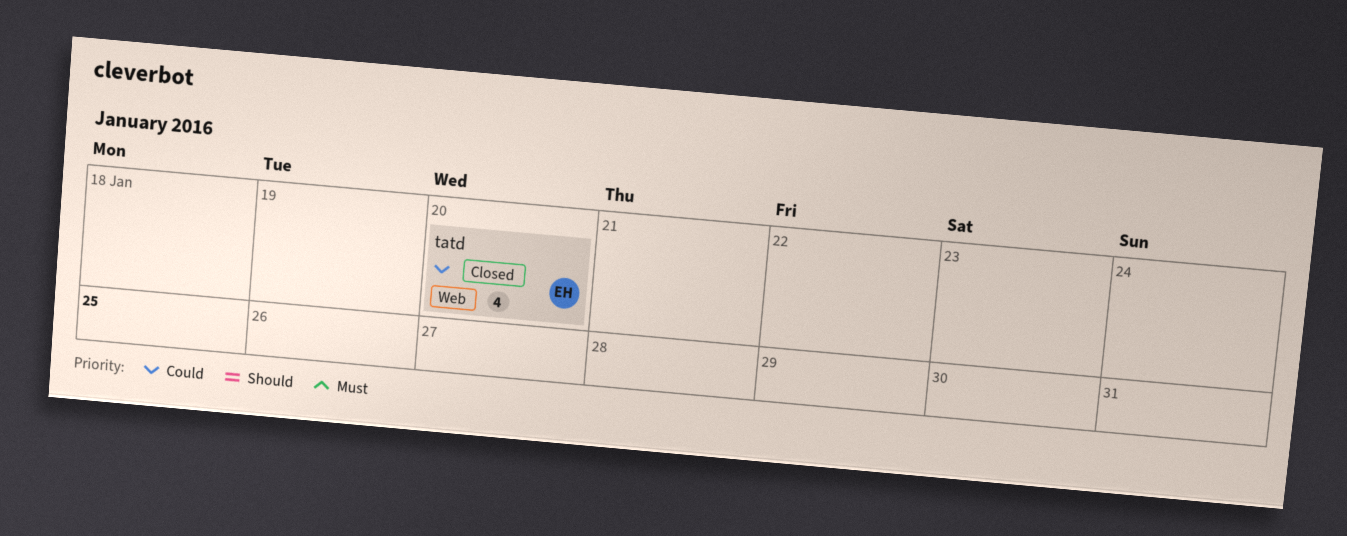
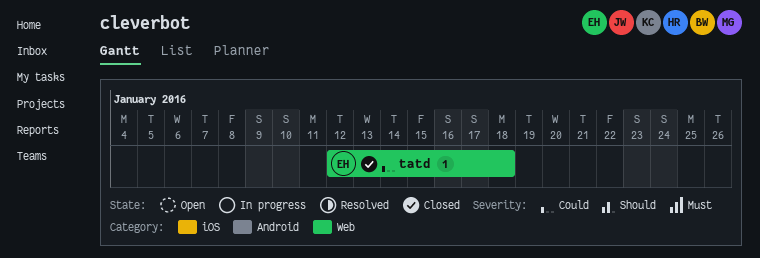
tatd, estimate: 4 -> 1
tatd, due: Jan 20 -> Jan 18

